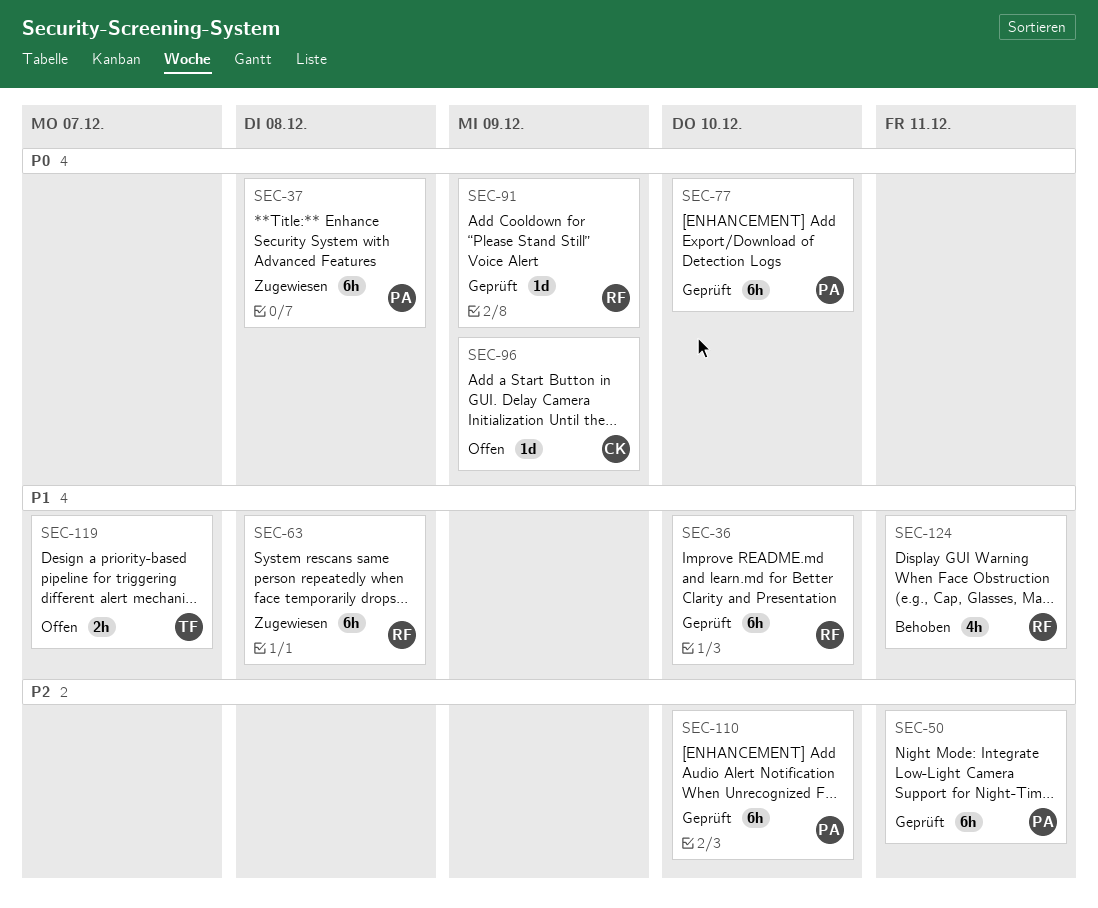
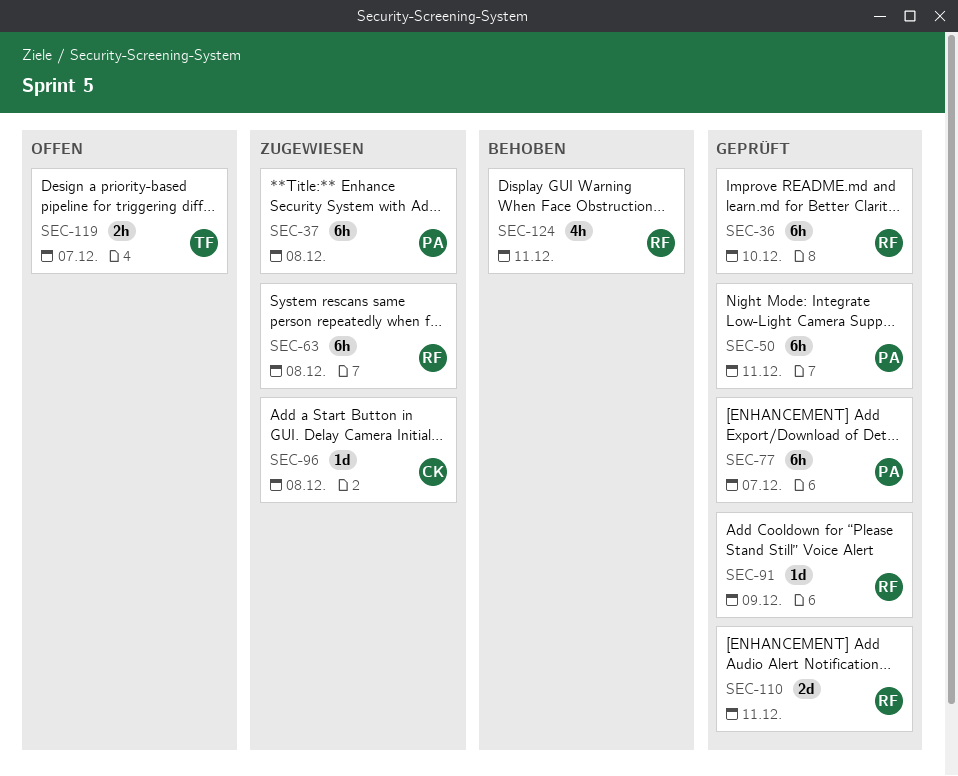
SEC-77, due: Dec 10 -> Dec 7
SEC-96, status: Offen -> Zugewiesen
SEC-96, due: Dec 9 -> Dec 8
SEC-110, owner: PA -> RF
SEC-110, estimate: 6h -> 2d
SEC-110, due: Dec 10 -> Dec 11

